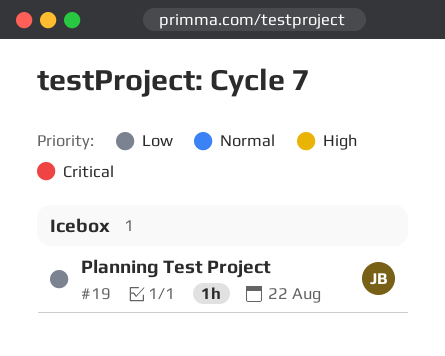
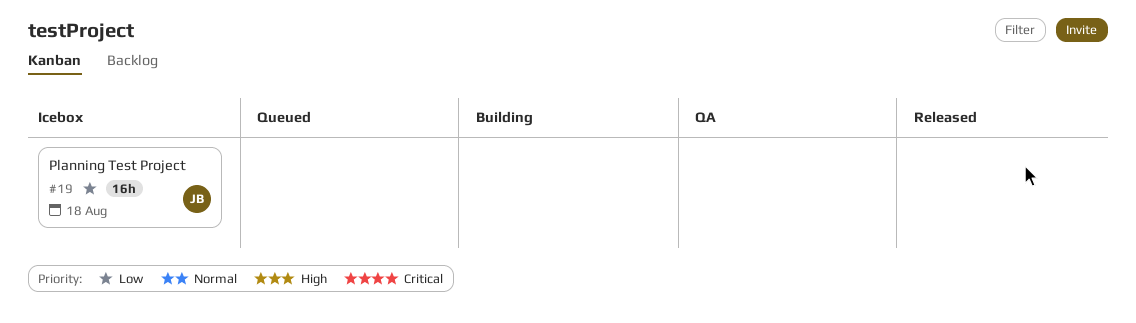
#19, estimate: 1h -> 16h
#19, due: Aug 22 -> Aug 18

